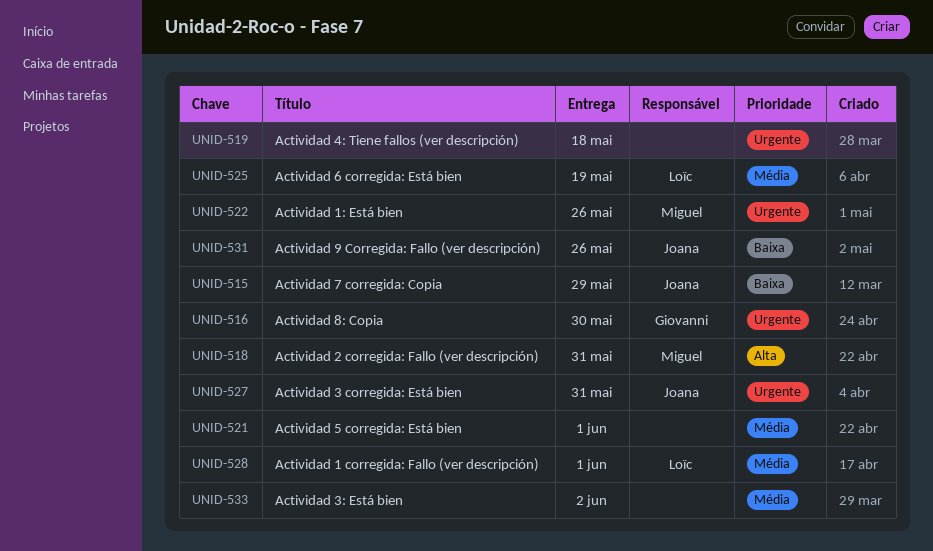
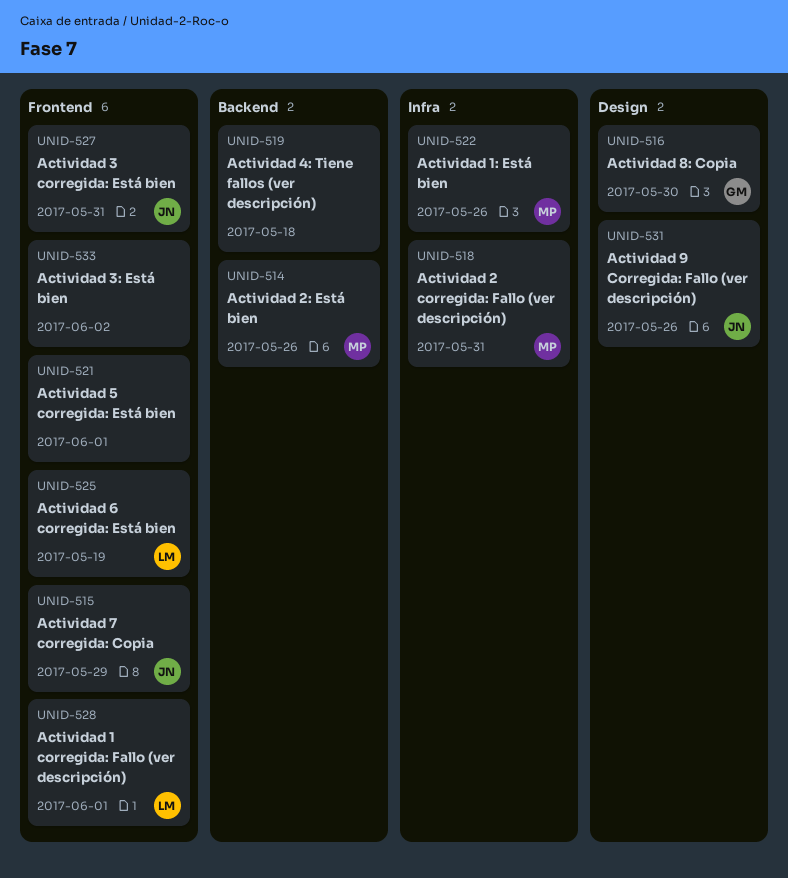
UNID-514: none -> present

